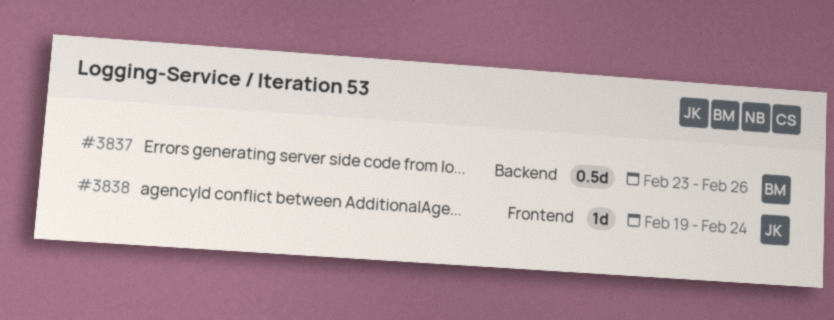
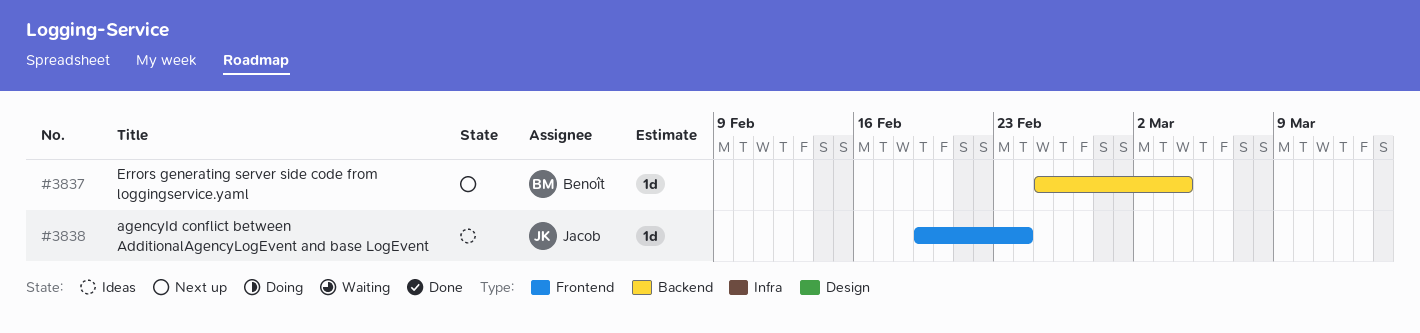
#3837, estimate: 0.5d -> 1d
#3837, start: Feb 23 -> Feb 25
#3837, due: Feb 26 -> Mar 4

